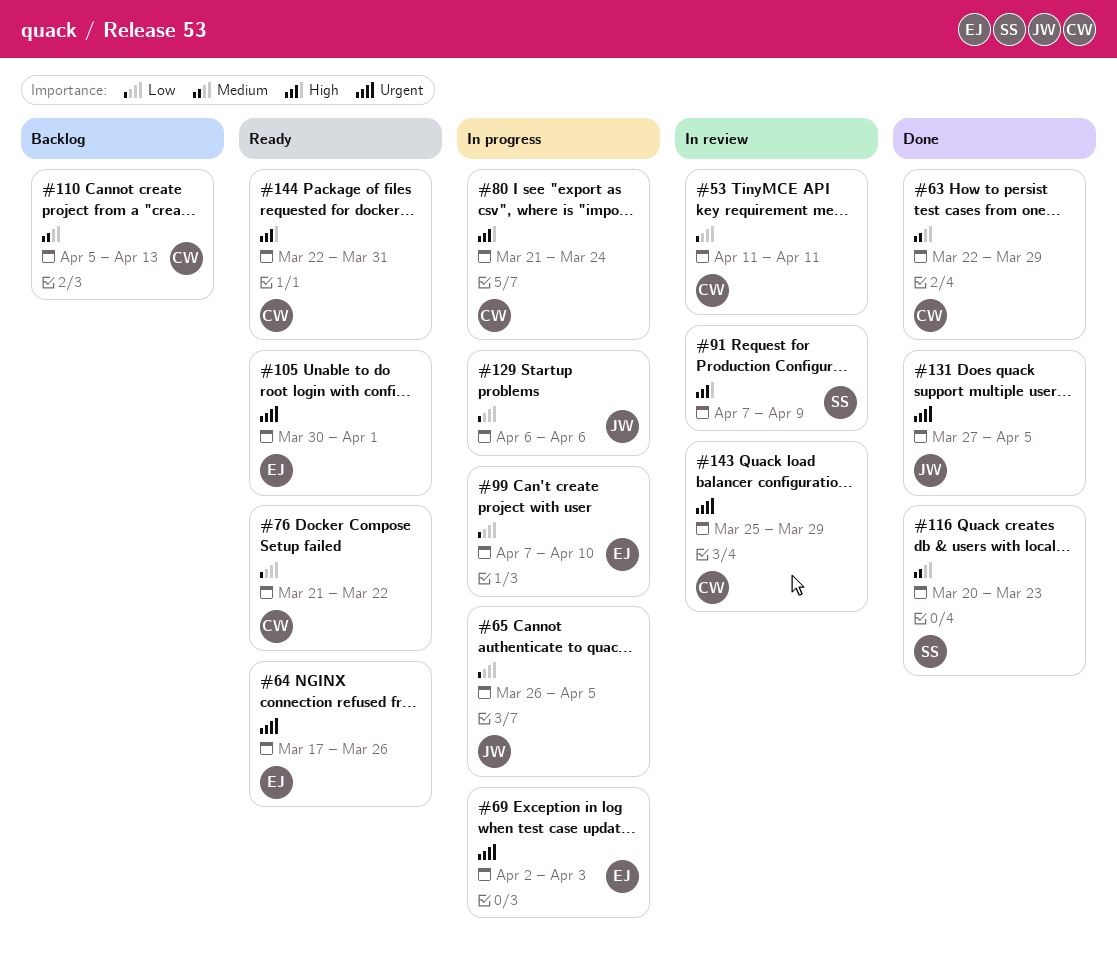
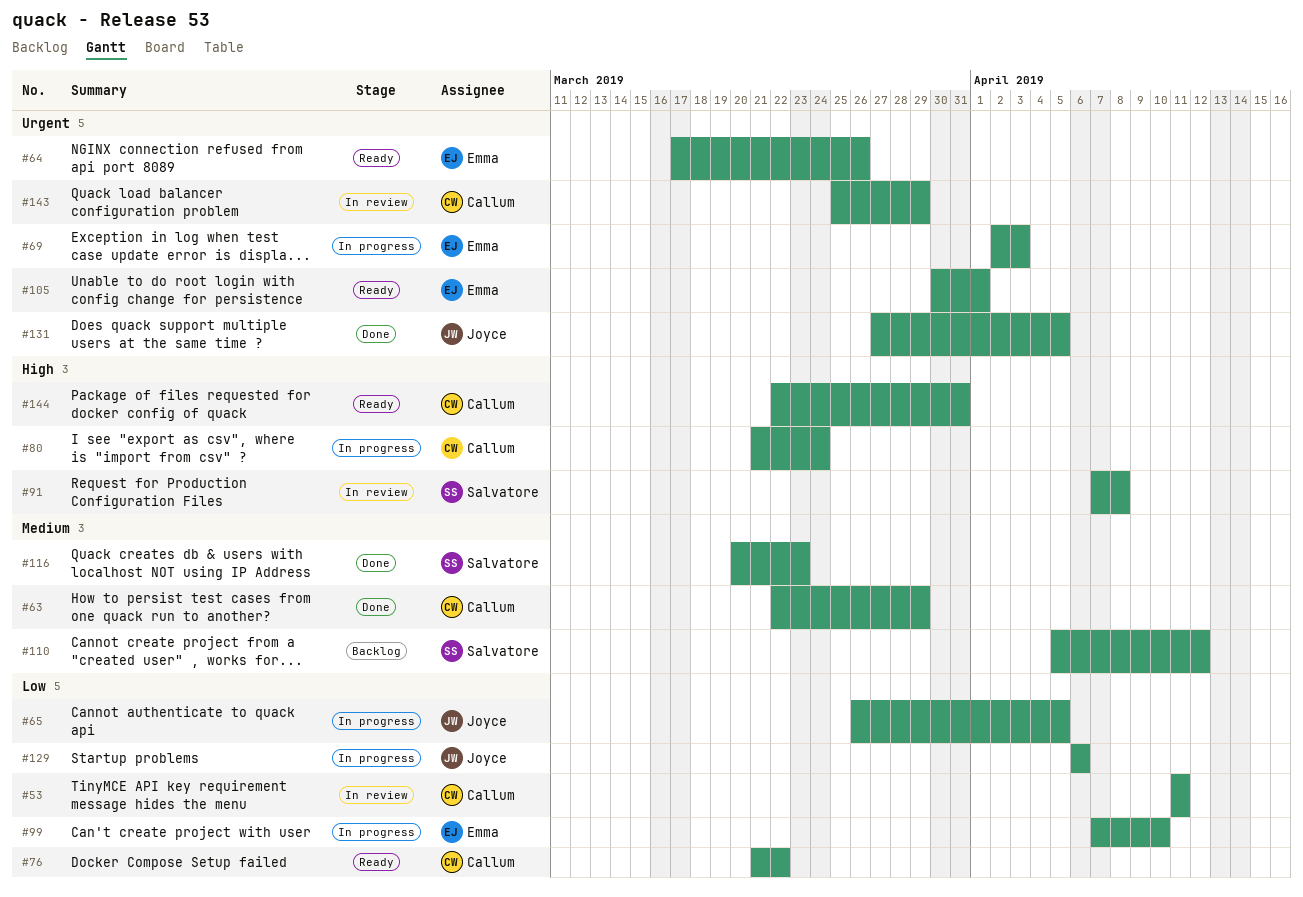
#91, due: Apr 9 -> Apr 8
#110, owner: Callum -> Salvatore
#110, due: Apr 13 -> Apr 12

